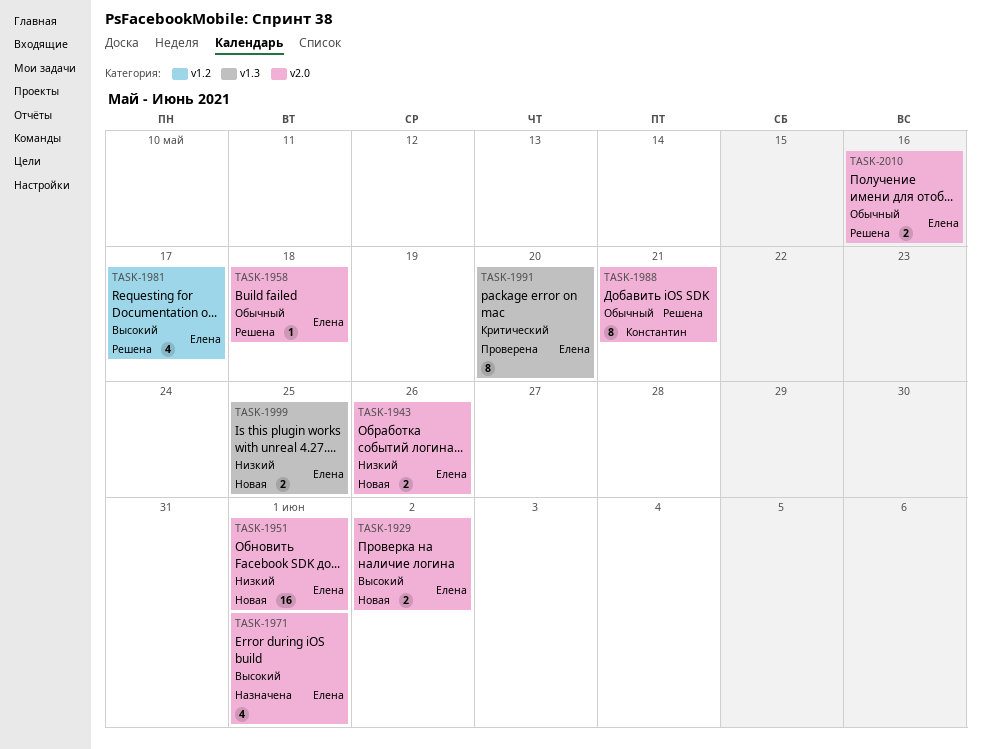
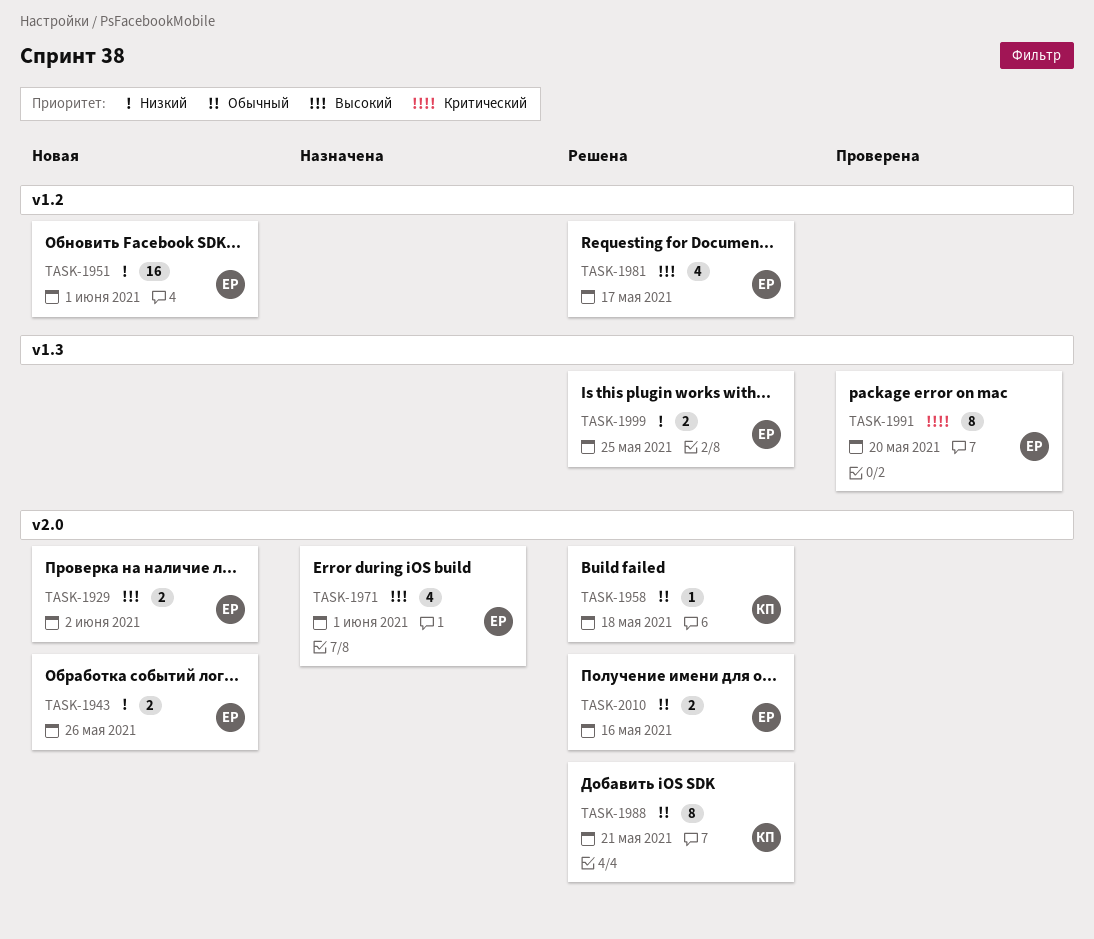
TASK-1951, label: v2.0 -> v1.2
TASK-1958, owner: Елена -> Константин
TASK-1999, status: Новая -> Решена

